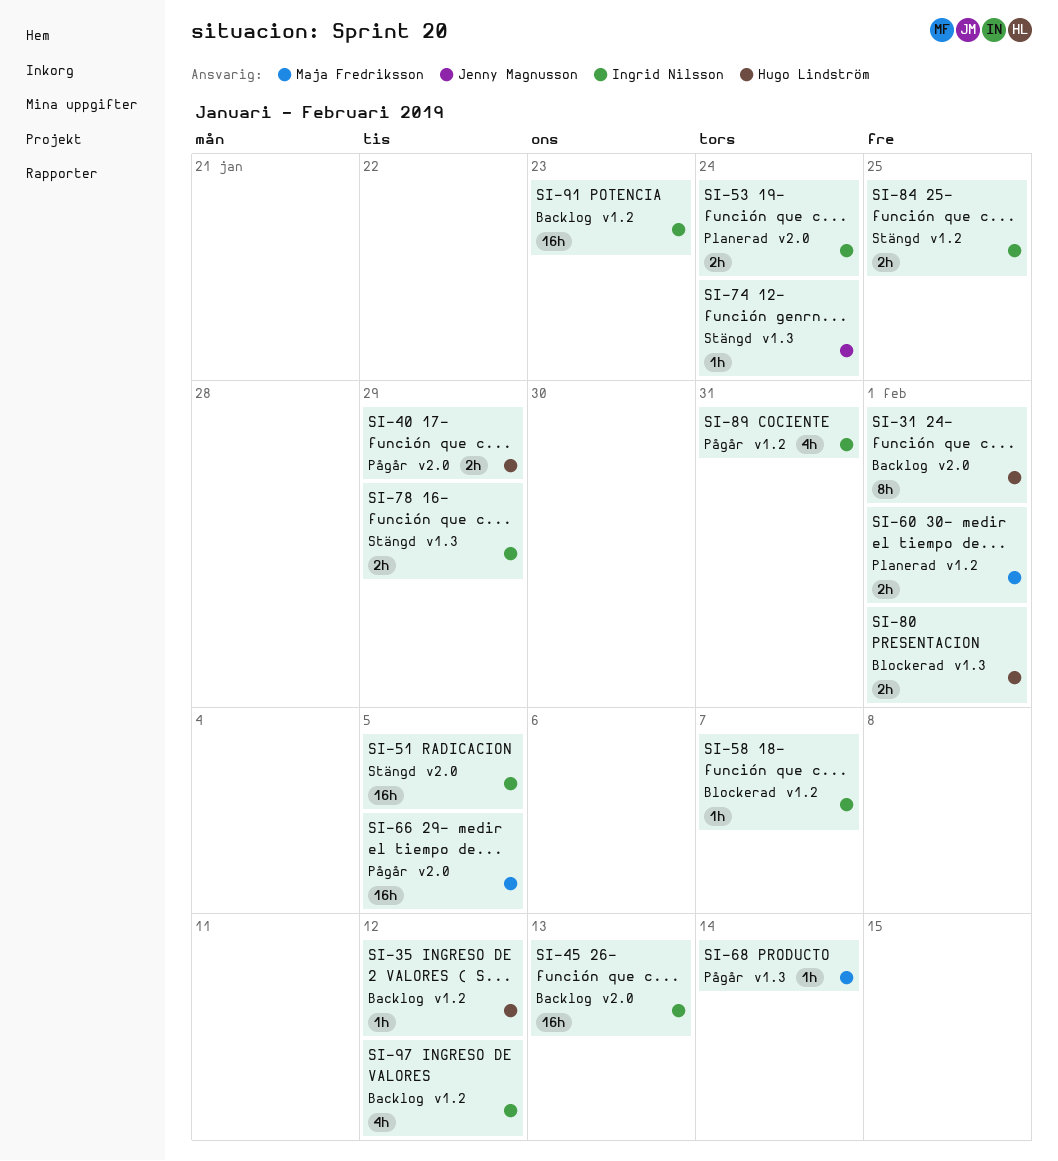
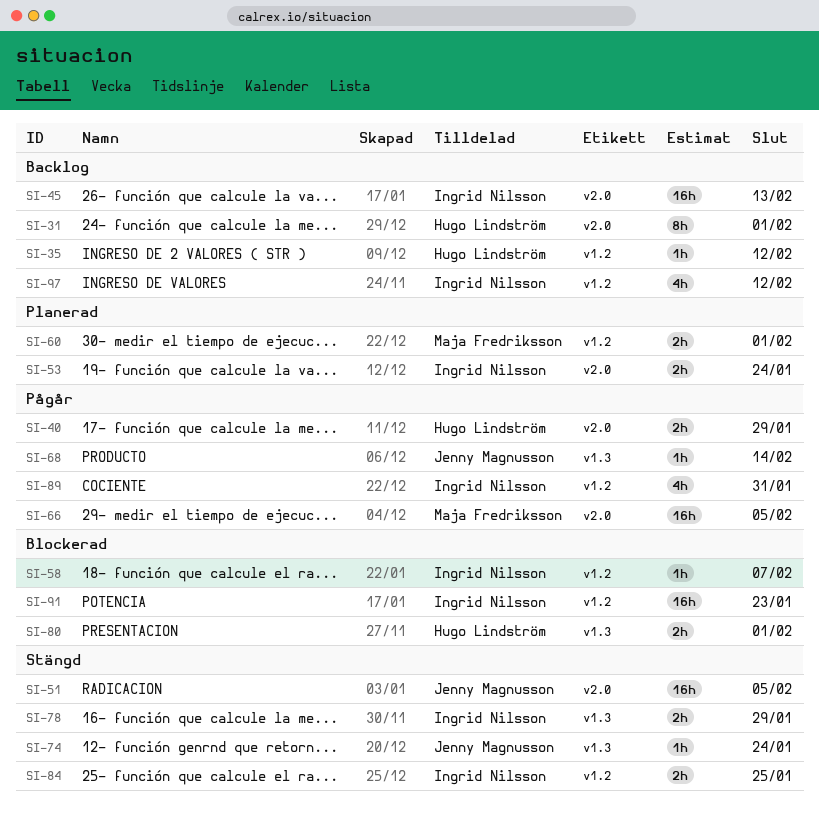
SI-51, owner: Ingrid Nilsson -> Jenny Magnusson
SI-68, owner: Maja Fredriksson -> Jenny Magnusson
SI-91, status: Backlog -> Blockerad

